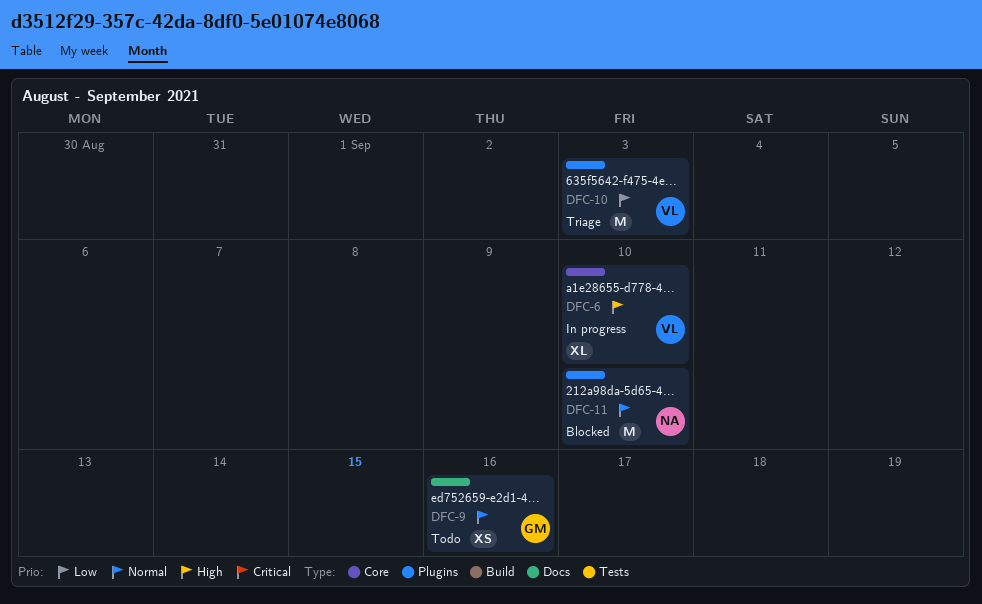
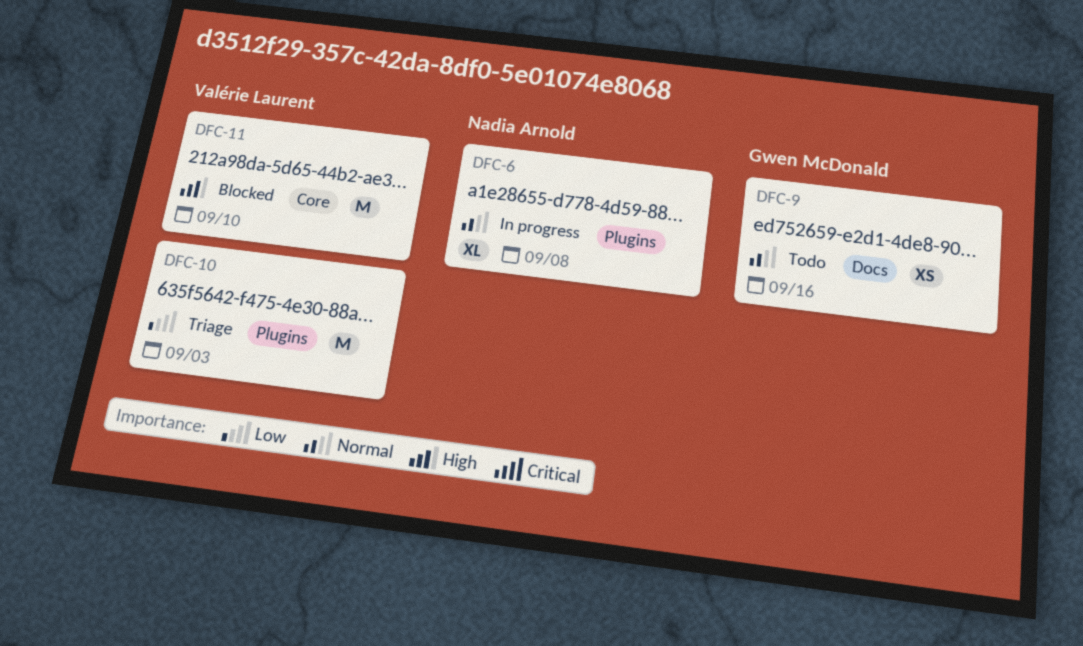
DFC-6, owner: Valérie Laurent -> Nadia Arnold
DFC-6, priority: High -> Normal
DFC-6, label: Core -> Plugins
DFC-6, due: Sep 10 -> Sep 8
DFC-11, owner: Nadia Arnold -> Valérie Laurent
DFC-11, priority: Normal -> High
DFC-11, label: Plugins -> Core

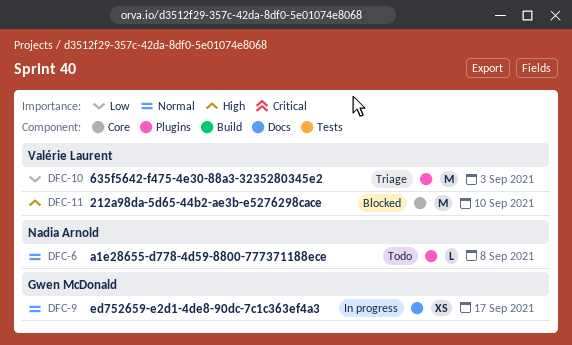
DFC-6, status: In progress -> Todo
DFC-6, estimate: XL -> L
DFC-9, status: Todo -> In progress
DFC-9, due: Sep 16 -> Sep 17

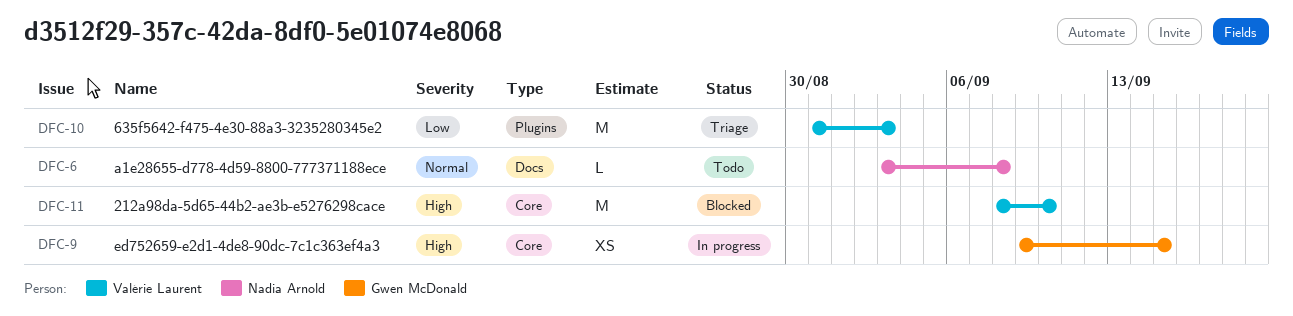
DFC-6, label: Plugins -> Docs
DFC-9, priority: Normal -> High
DFC-9, label: Docs -> Core
DFC-9, due: Sep 17 -> Sep 15

